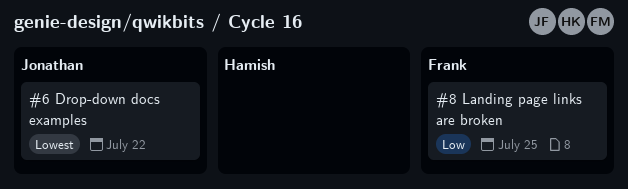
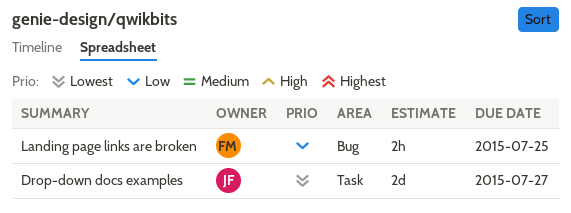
Drop-down docs examples, due: Jul 22 -> Jul 27

